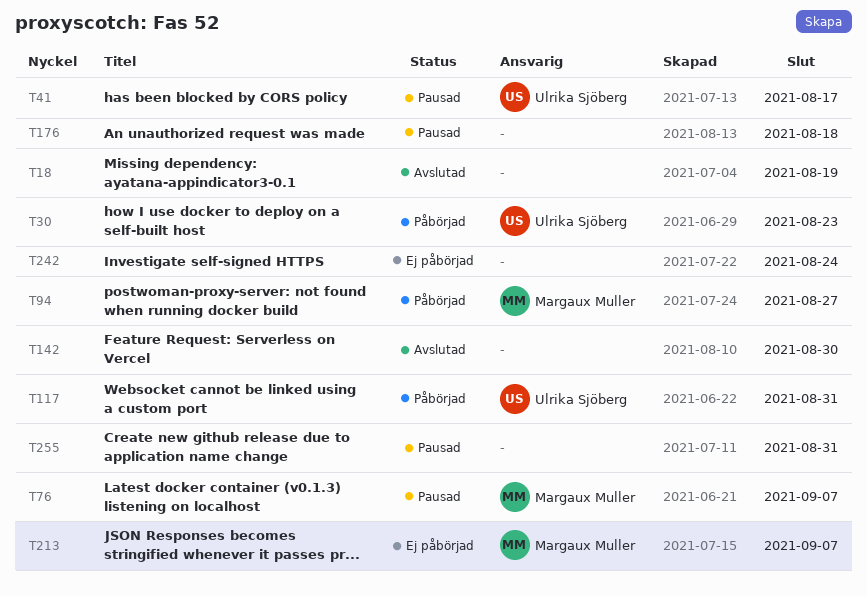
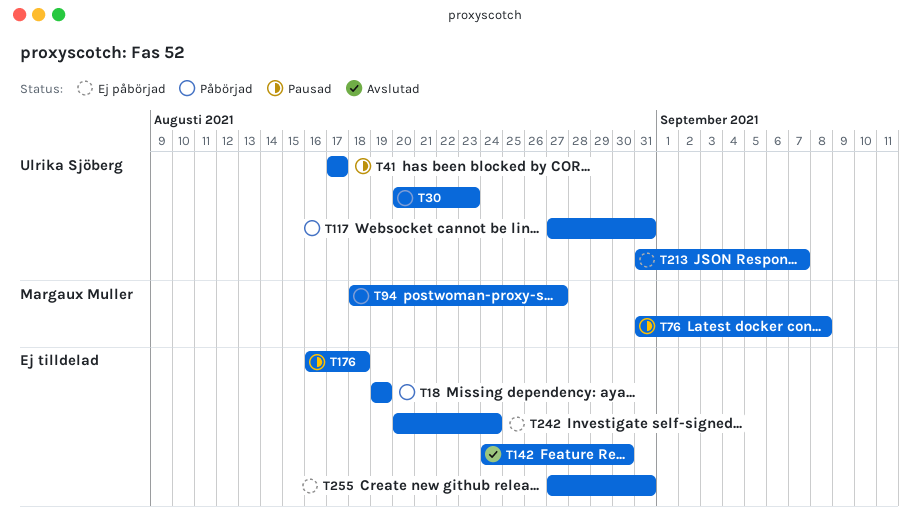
T18, status: Avslutad -> Påbörjad
T76, due: Sep 7 -> Sep 8
T213, owner: Margaux Muller -> Ulrika Sjöberg
T255, status: Pausad -> Ej påbörjad

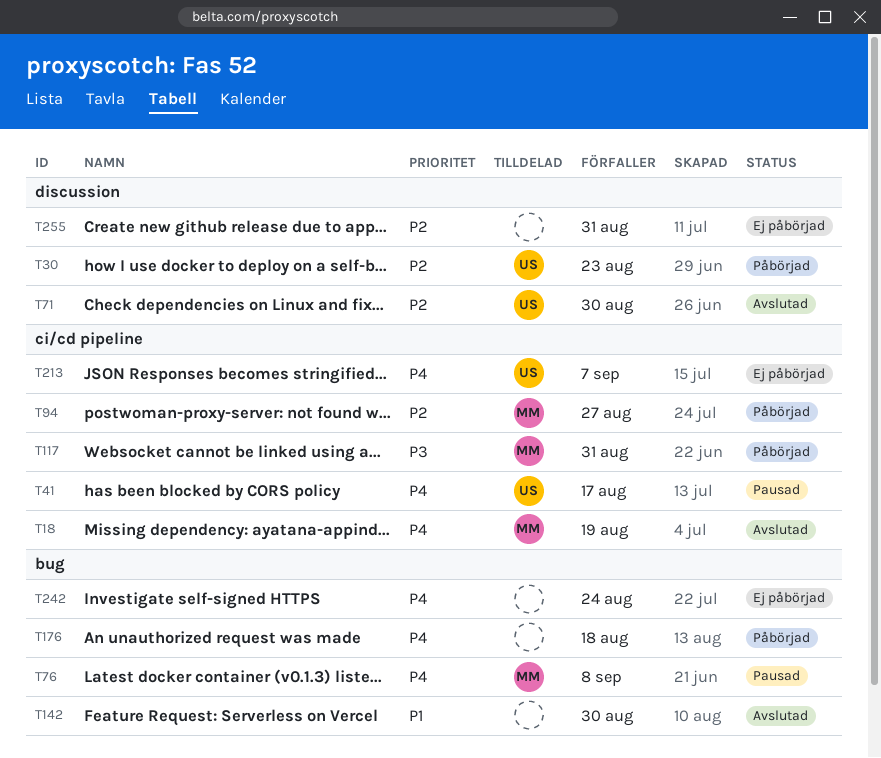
T18, status: Påbörjad -> Avslutad
T18, owner: none -> Margaux Muller
T71: none -> present
T117, owner: Ulrika Sjöberg -> Margaux Muller
T176, status: Pausad -> Påbörjad

